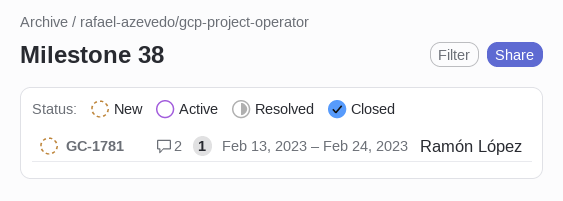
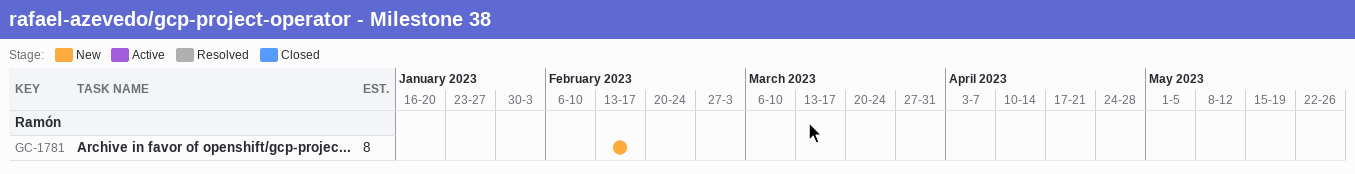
GC-1781, estimate: 1 -> 8
GC-1781, due: Feb 24 -> Feb 17

